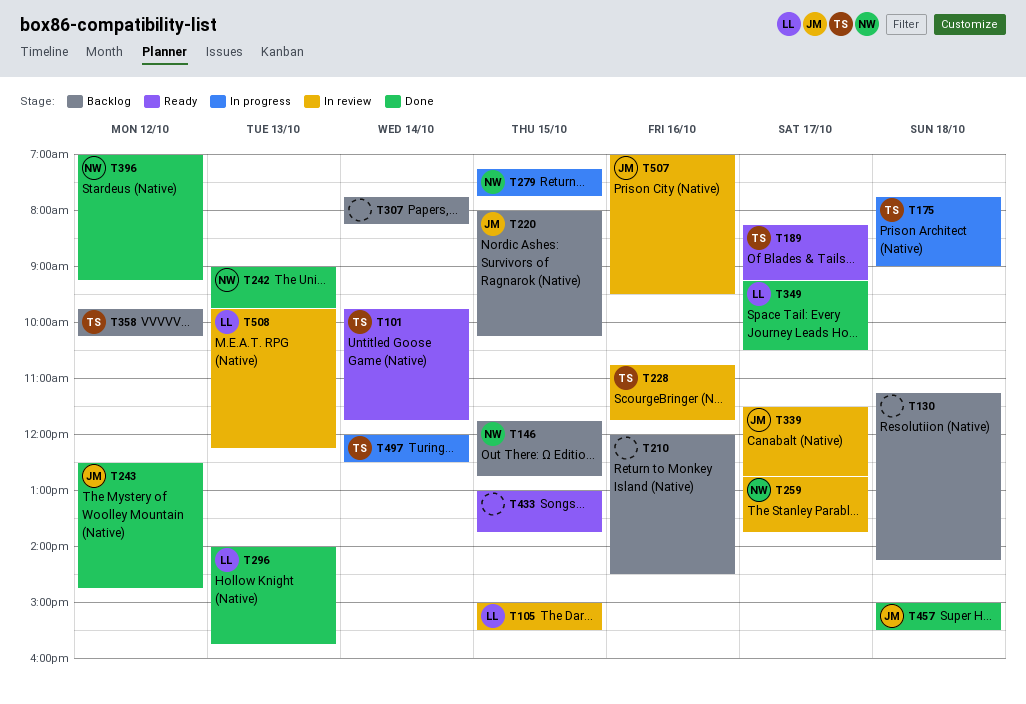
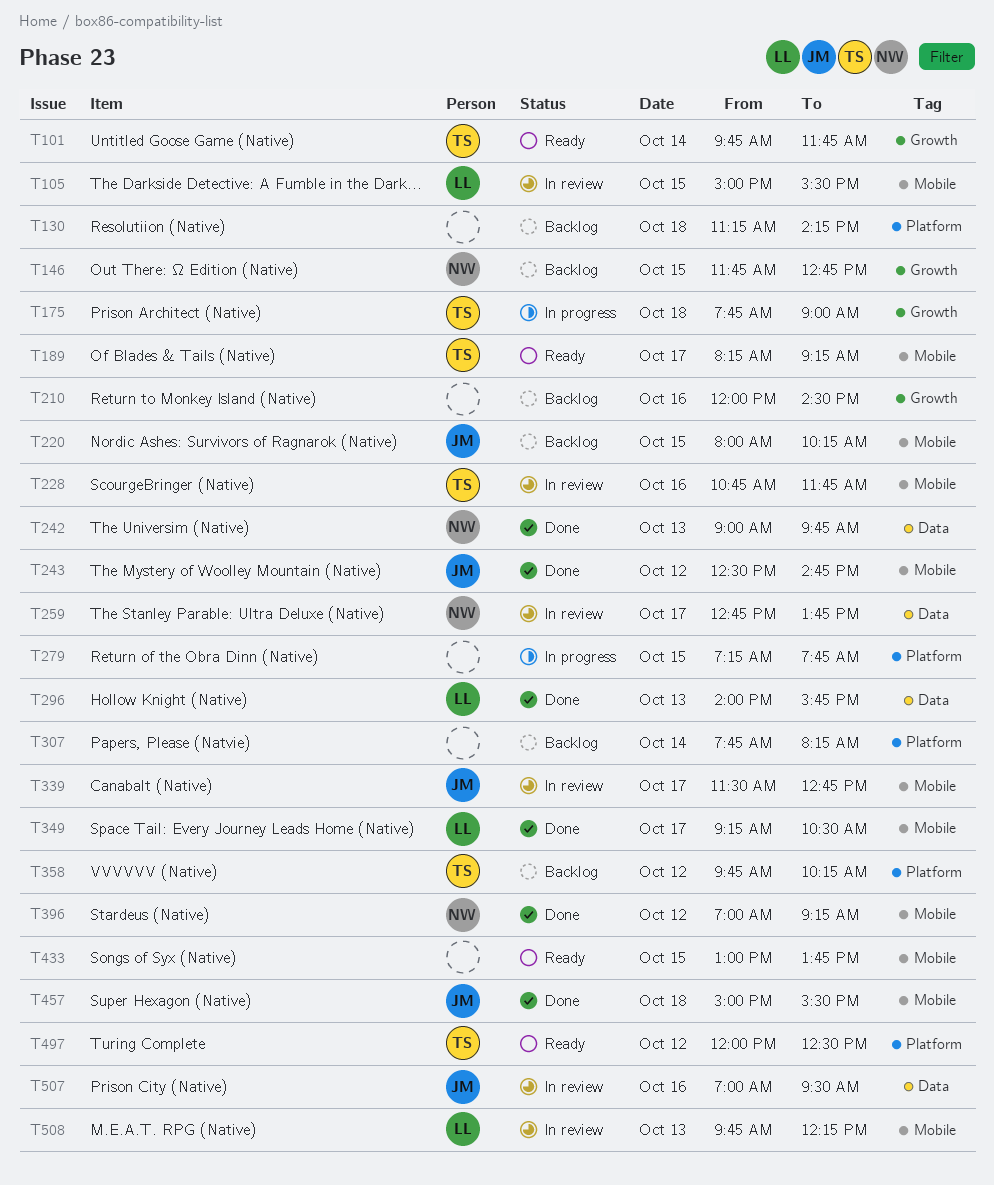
T279, owner: NW -> none
T497, status: In progress -> Ready
T497, day: Oct 14 -> Oct 12

